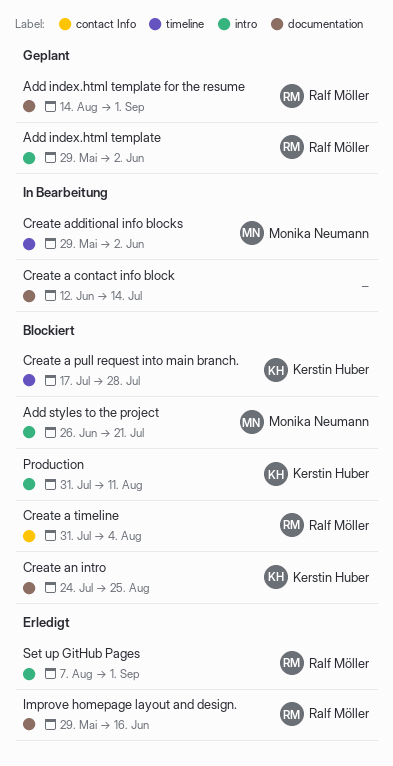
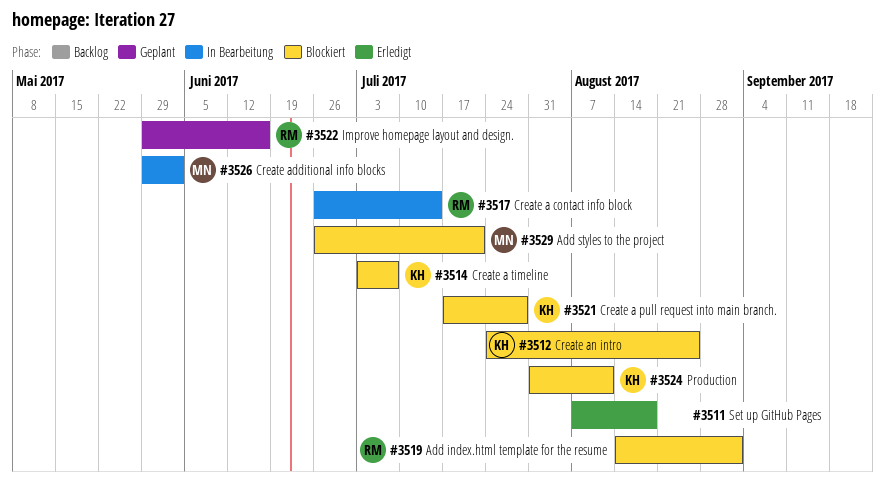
Add index.html template: present -> none
Add index.html template for the resume, status: Geplant -> Blockiert
Create a contact info block, owner: none -> Ralf Möller
Create a contact info block, start: Jun 12 -> Jun 26
Create a timeline, owner: Ralf Möller -> Kerstin Huber
Create a timeline, start: Jul 31 -> Jul 3
Create a timeline, due: Aug 4 -> Jul 7
Improve homepage layout and design., status: Erledigt -> Geplant
Set up GitHub Pages, owner: Ralf Möller -> none
Set up GitHub Pages, due: Sep 1 -> Aug 18

